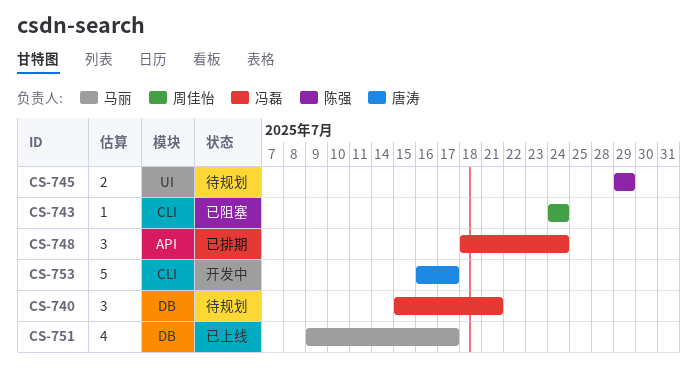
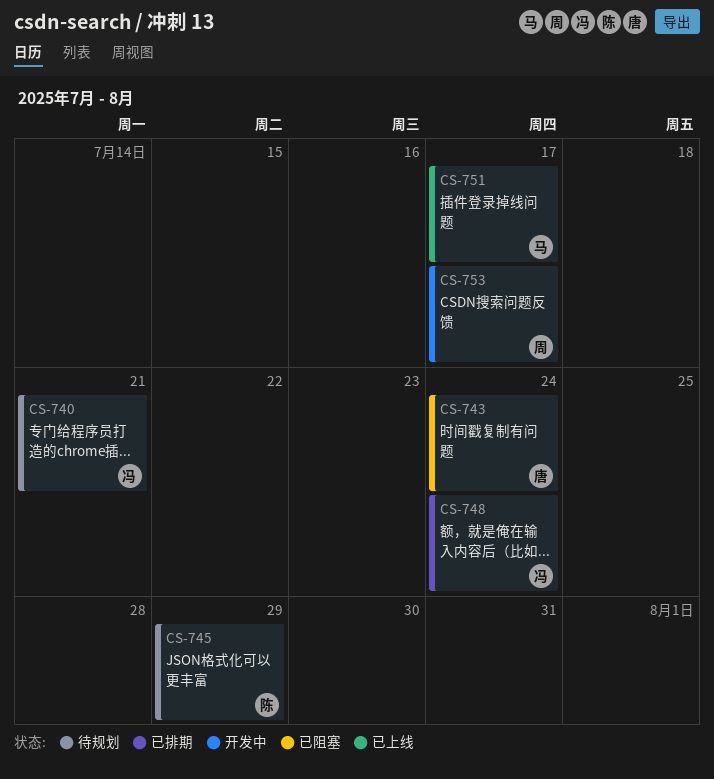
CS-743, owner: 周佳怡 -> 唐涛
CS-753, owner: 唐涛 -> 周佳怡

